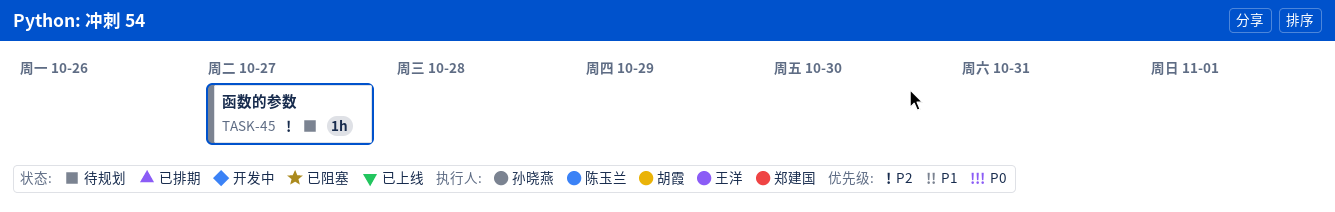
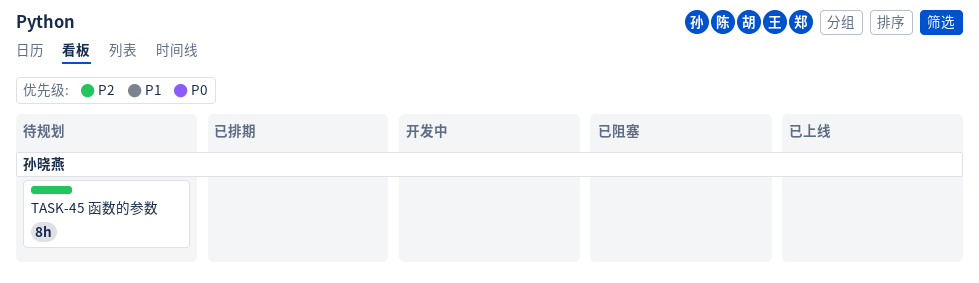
TASK-45, estimate: 1h -> 8h

